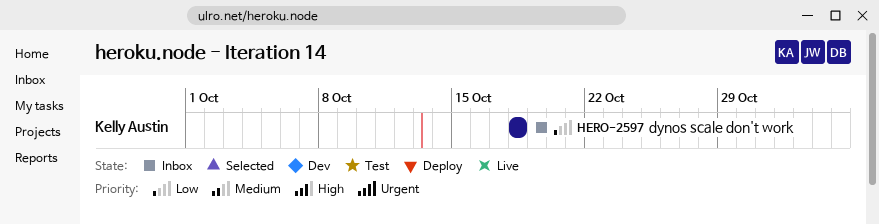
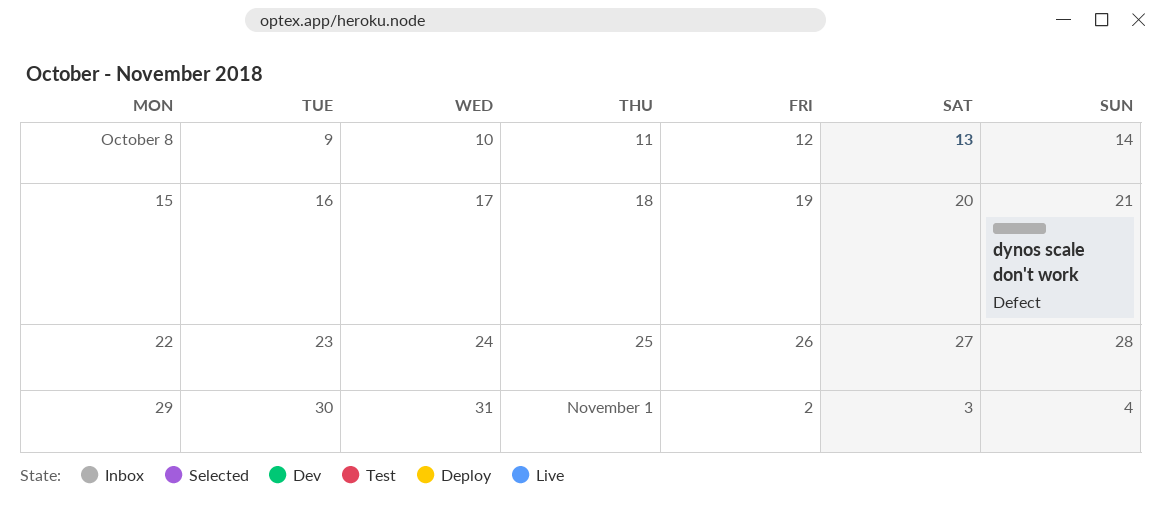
dynos scale don't work, due: Oct 18 -> Oct 21

